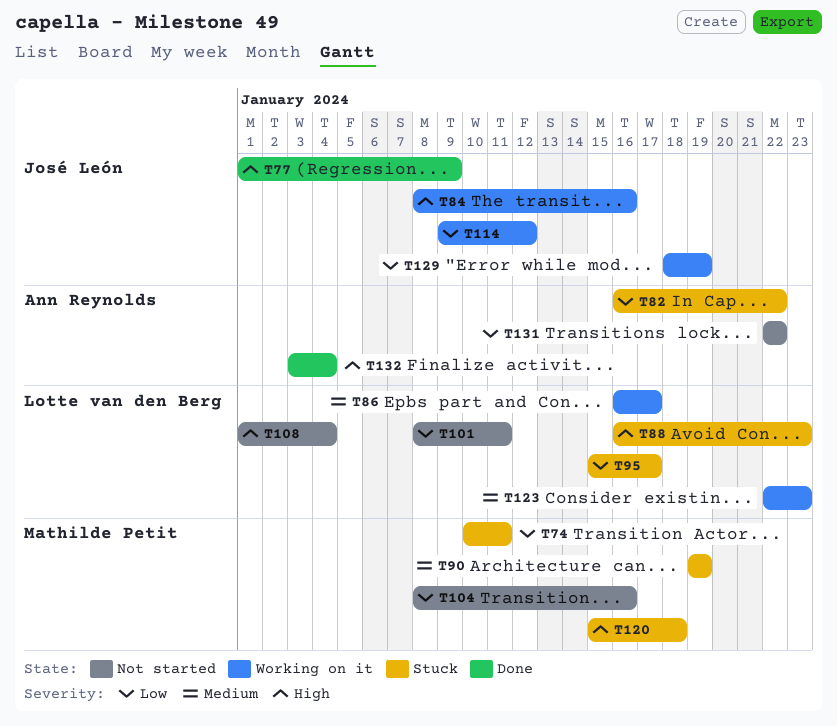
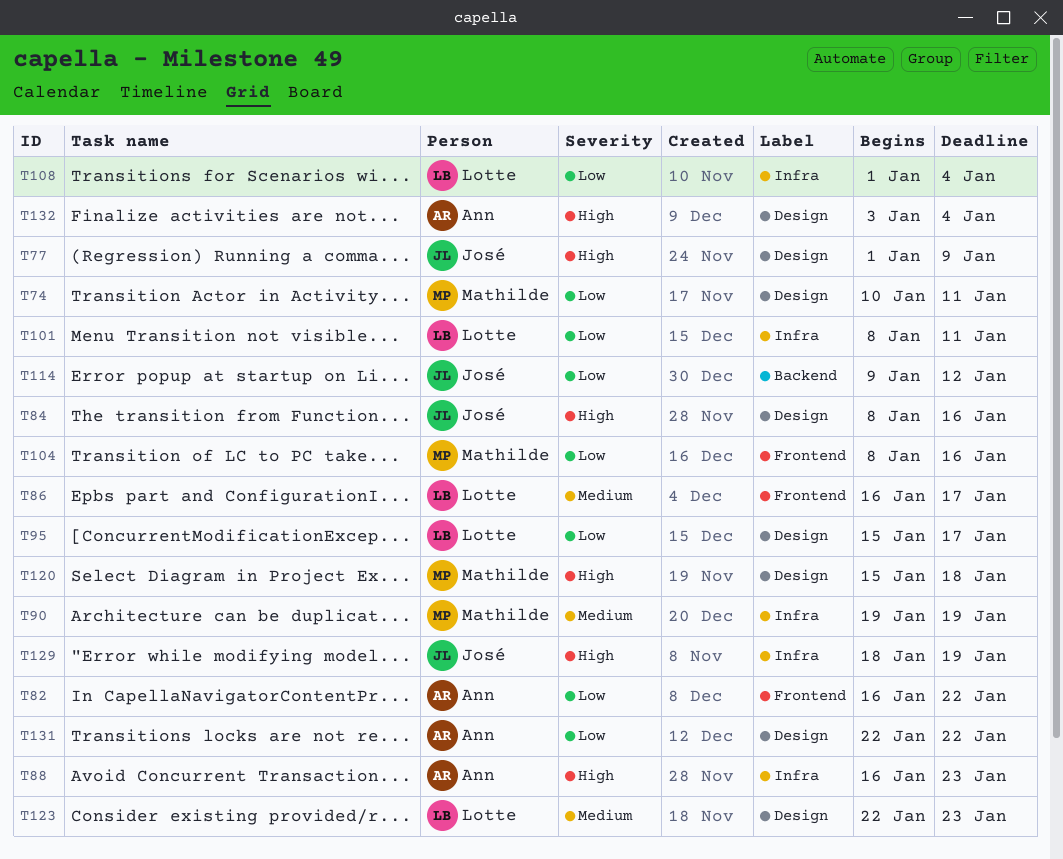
T88, owner: Lotte van den Berg -> Ann Reynolds
T108, priority: High -> Low
T129, priority: Low -> High

